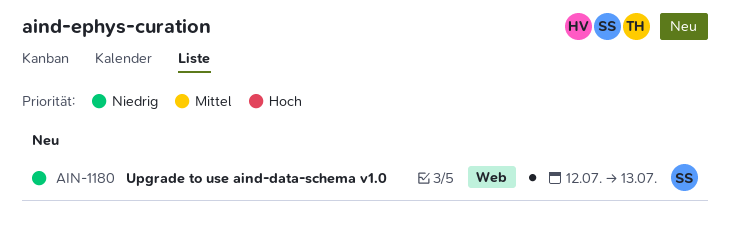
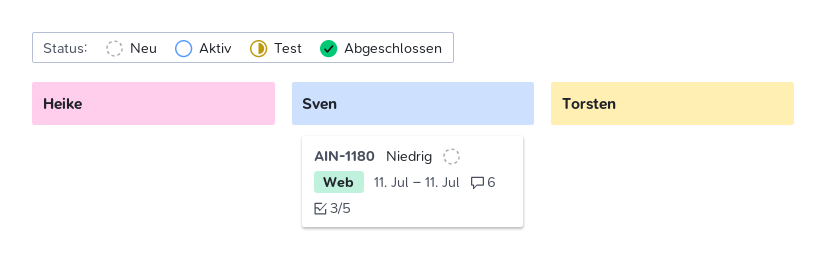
AIN-1180, start: Jul 12 -> Jul 11
AIN-1180, due: Jul 13 -> Jul 11

